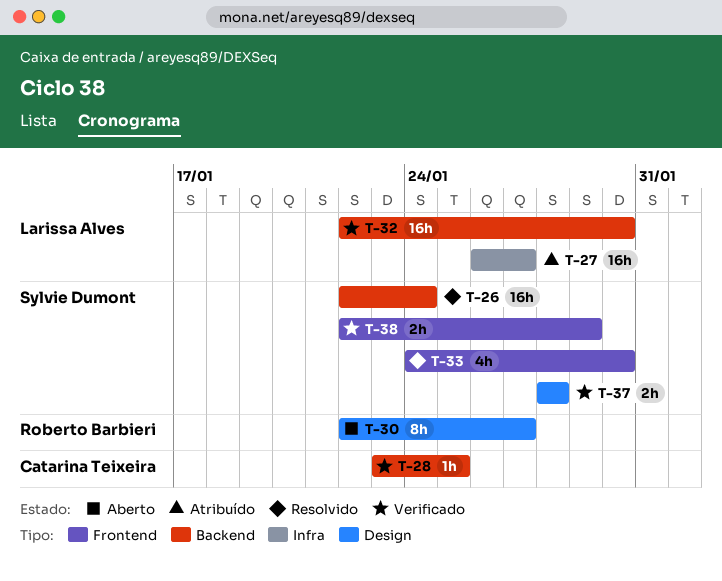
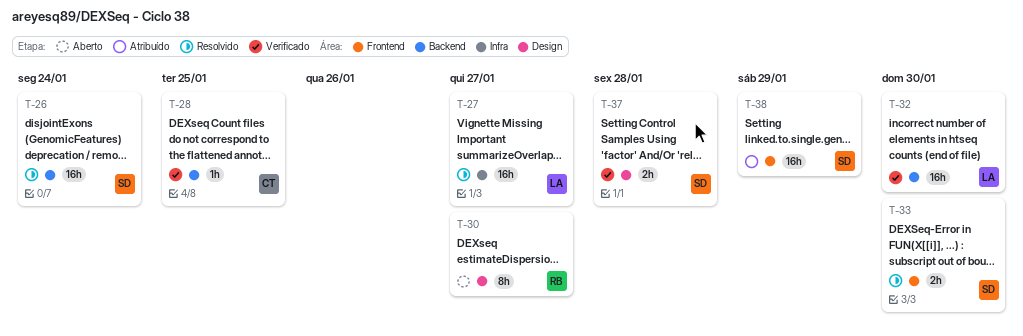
T-27, status: Atribuído -> Resolvido
T-33, estimate: 4h -> 2h
T-38, status: Verificado -> Atribuído
T-38, estimate: 2h -> 16h

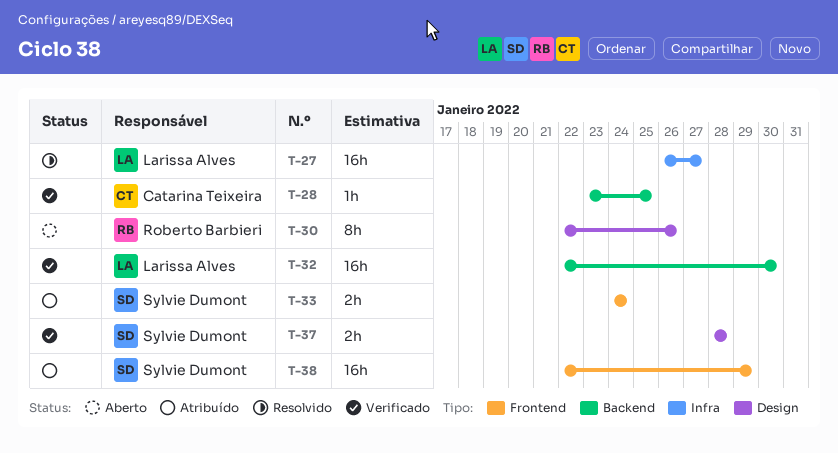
T-26: present -> none
T-30, due: Jan 27 -> Jan 26
T-33, status: Resolvido -> Atribuído
T-33, due: Jan 30 -> Jan 24

